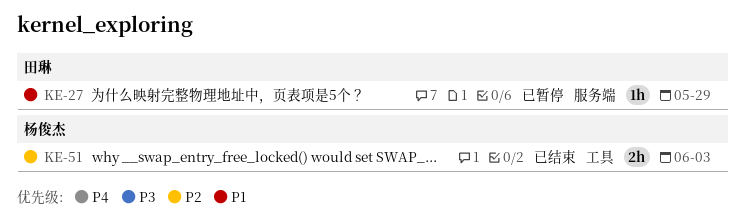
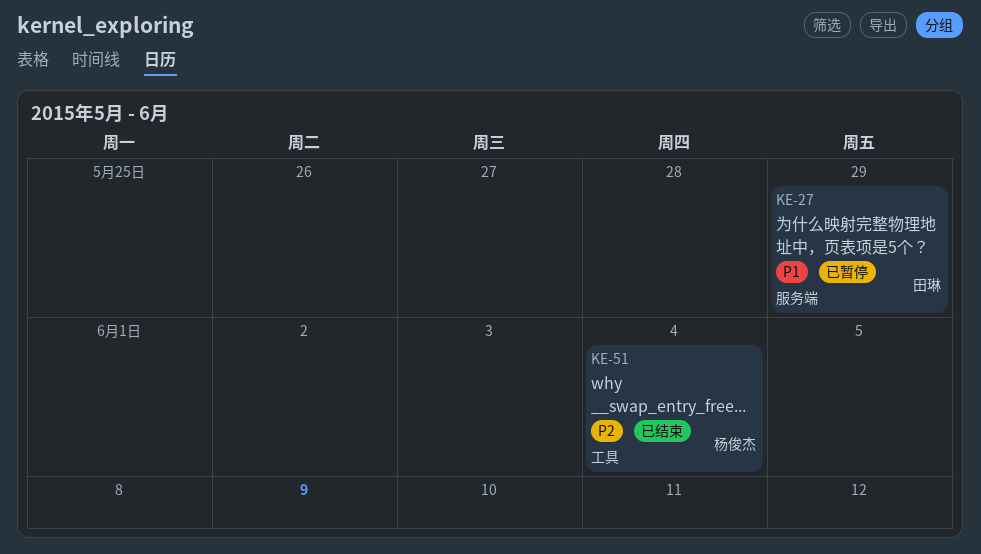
KE-51, due: Jun 3 -> Jun 4

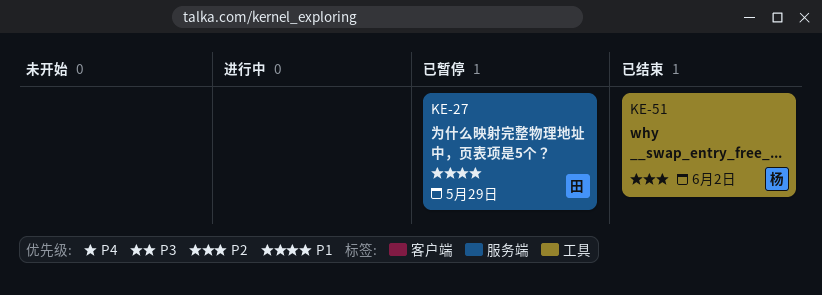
KE-51, due: Jun 4 -> Jun 2

